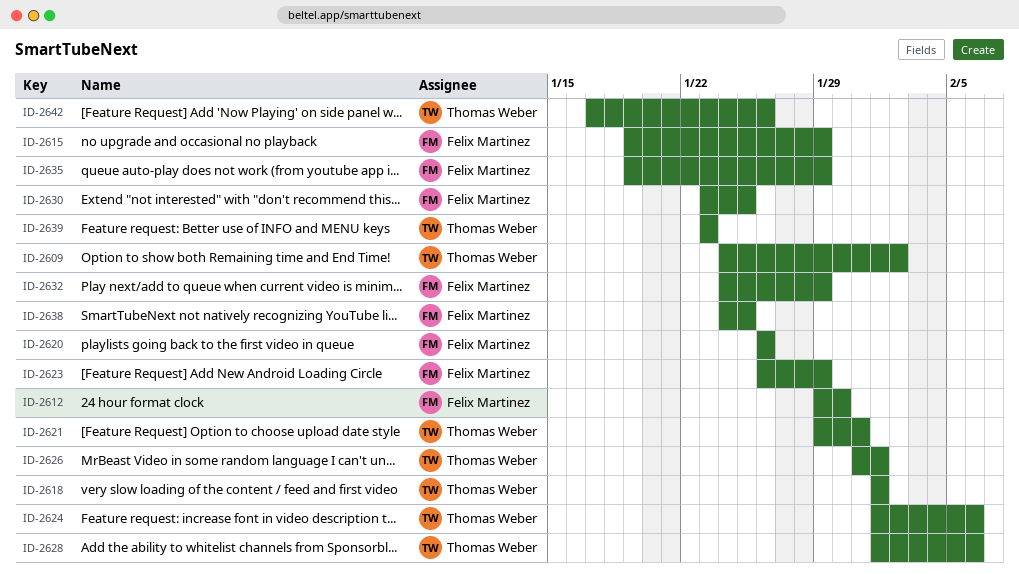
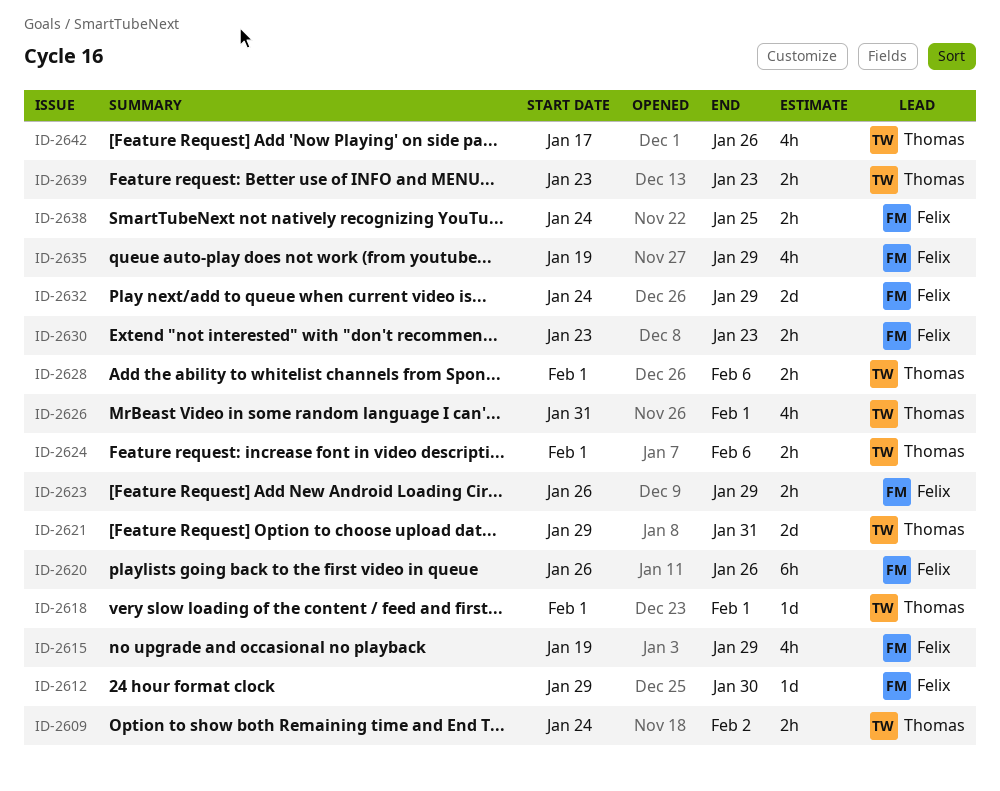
ID-2630, due: Jan 25 -> Jan 23

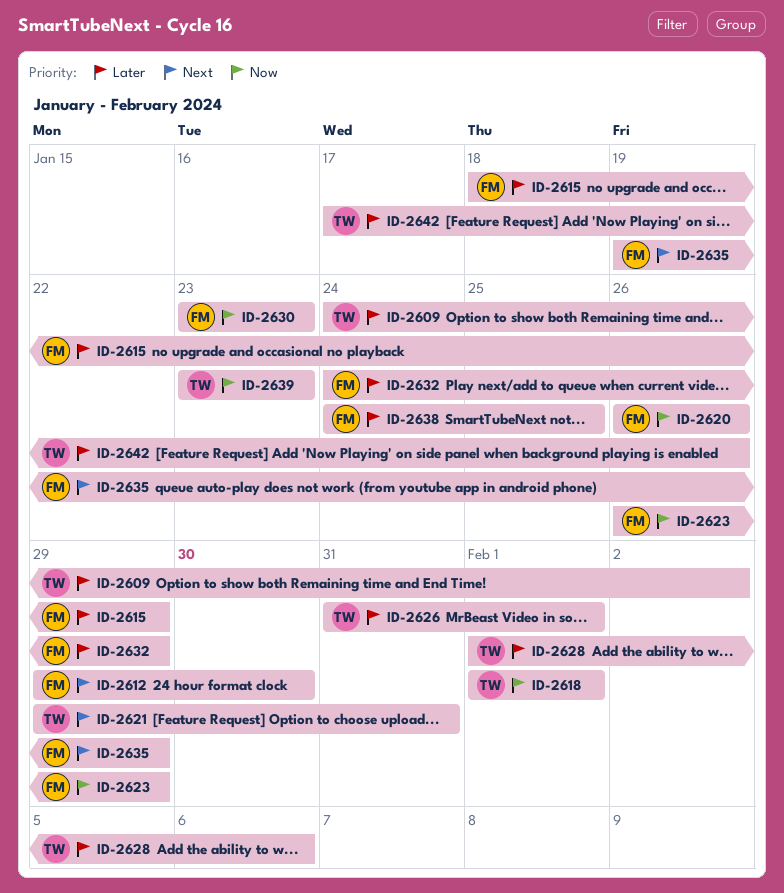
ID-2615, start: Jan 19 -> Jan 18
ID-2624: present -> none

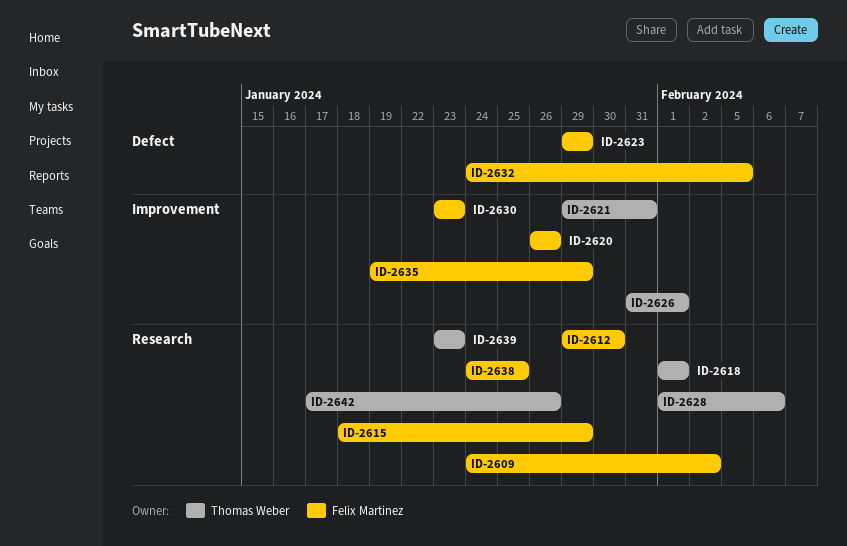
ID-2609, owner: Thomas Weber -> Felix Martinez
ID-2623, start: Jan 26 -> Jan 29
ID-2632, due: Jan 29 -> Feb 5

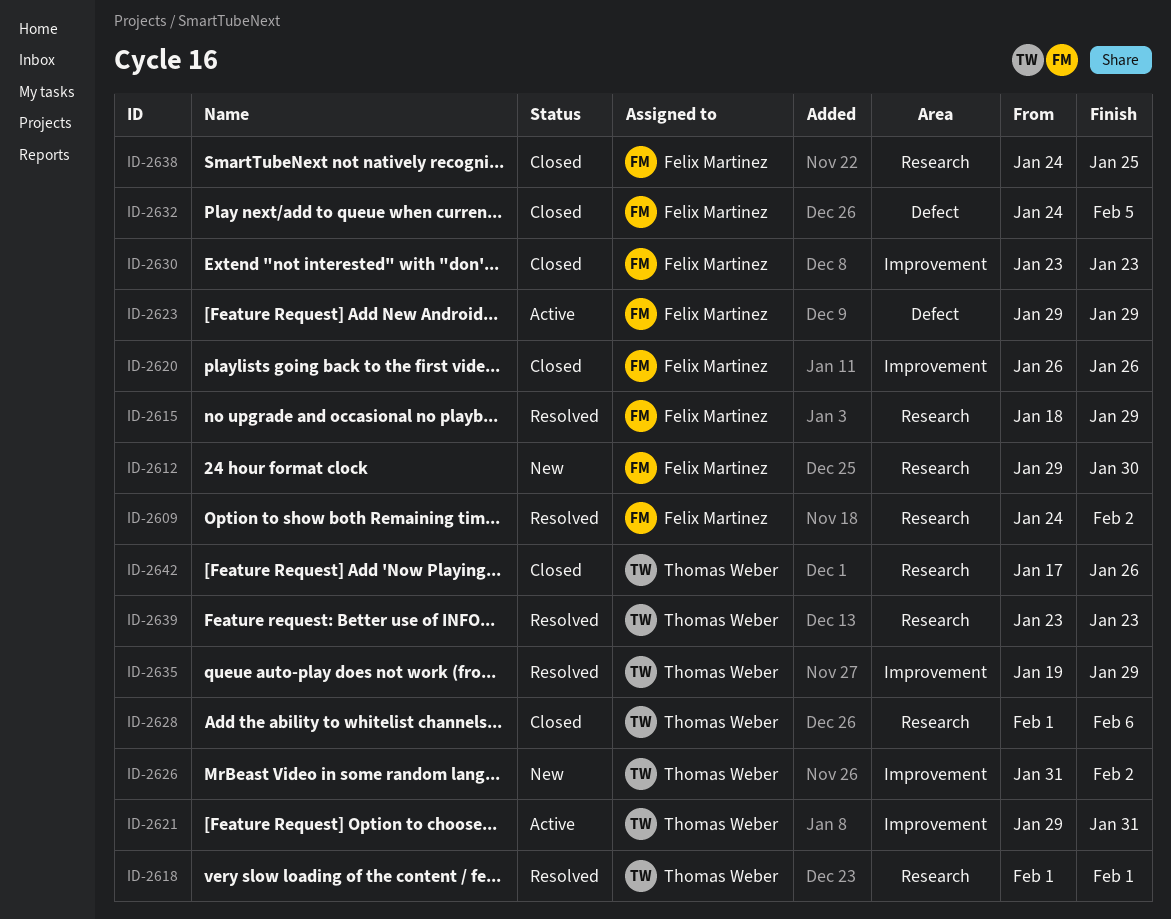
ID-2626, due: Feb 1 -> Feb 2
ID-2635, owner: Felix Martinez -> Thomas Weber

